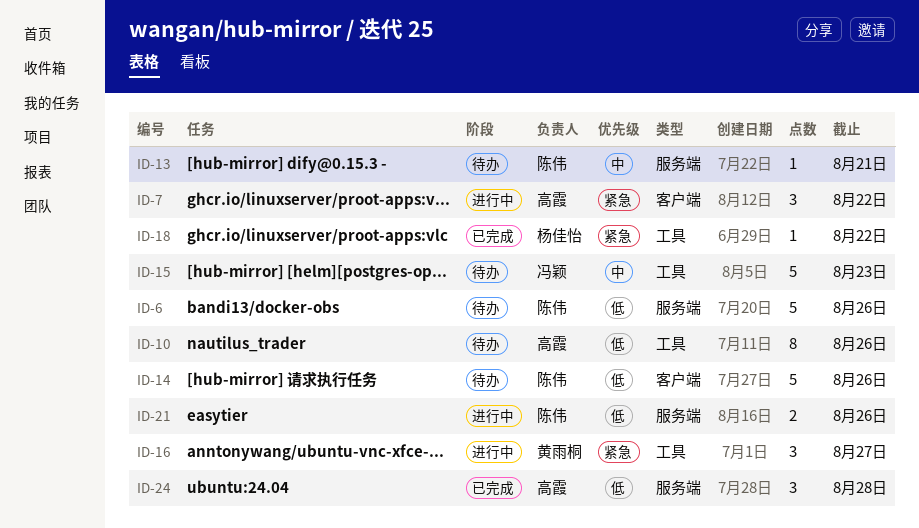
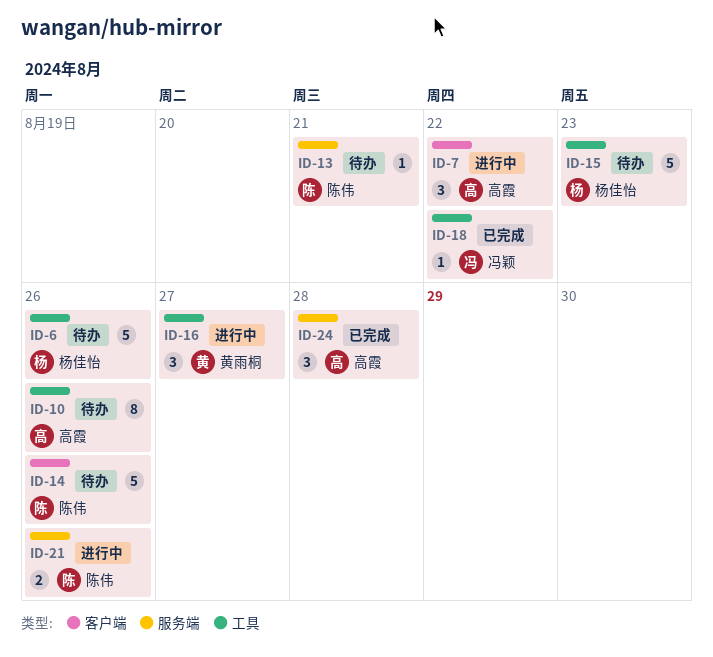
ID-6, owner: 陈伟 -> 杨佳怡
ID-6, label: 服务端 -> 工具
ID-15, owner: 冯颖 -> 杨佳怡
ID-18, owner: 杨佳怡 -> 冯颖

